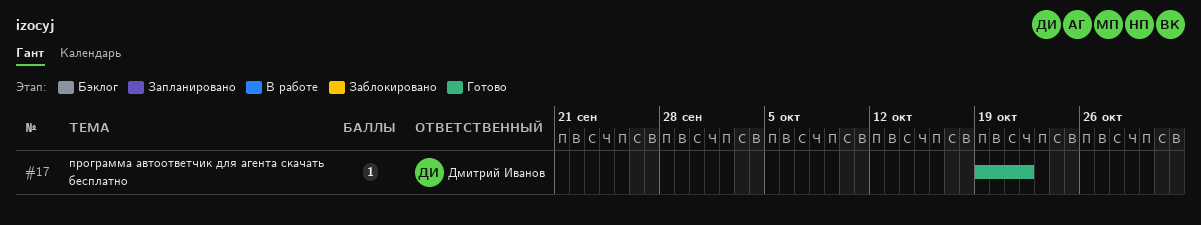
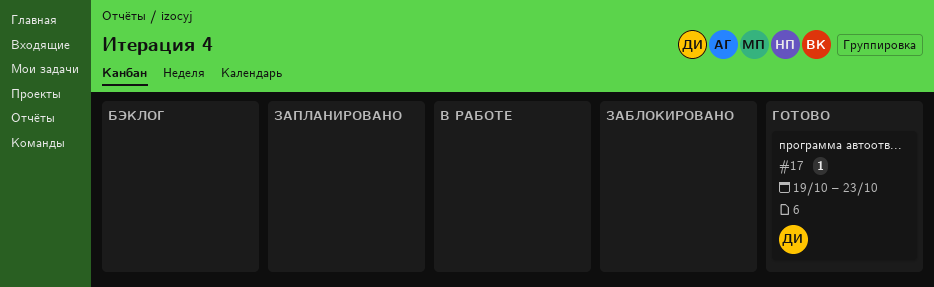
#17, due: Oct 22 -> Oct 23

